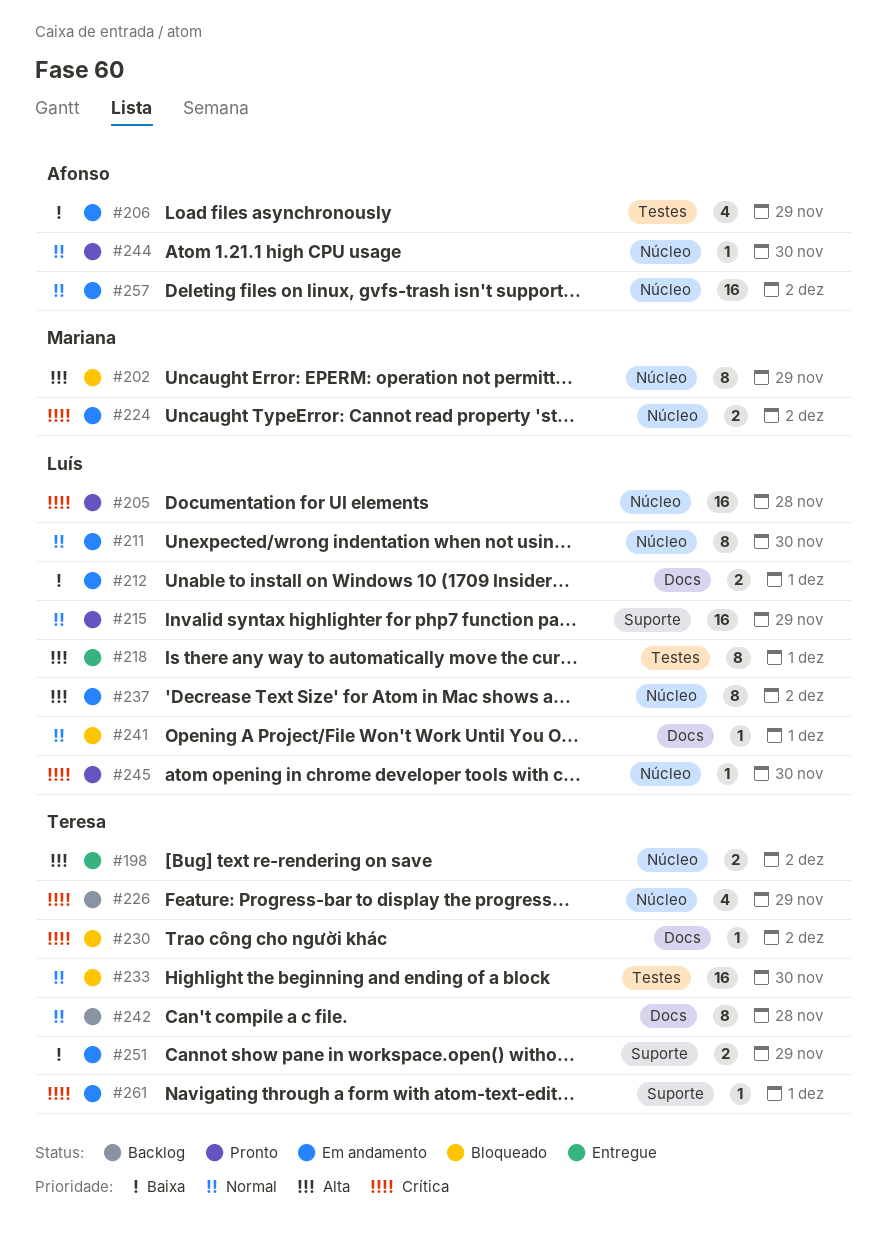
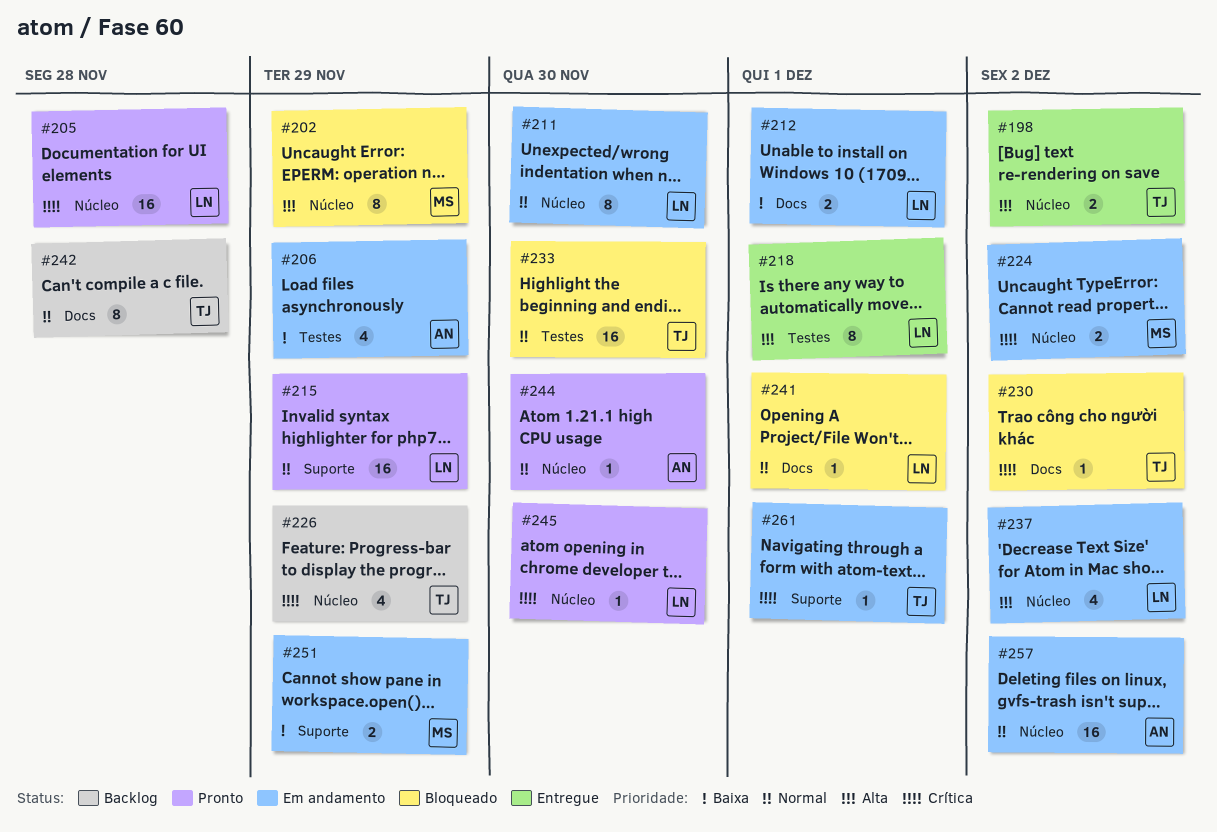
#237, estimate: 8 -> 4
#251, owner: Teresa -> Mariana

